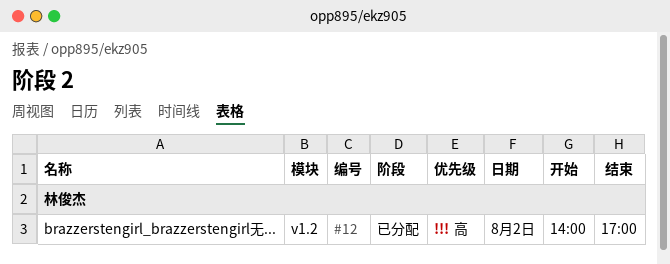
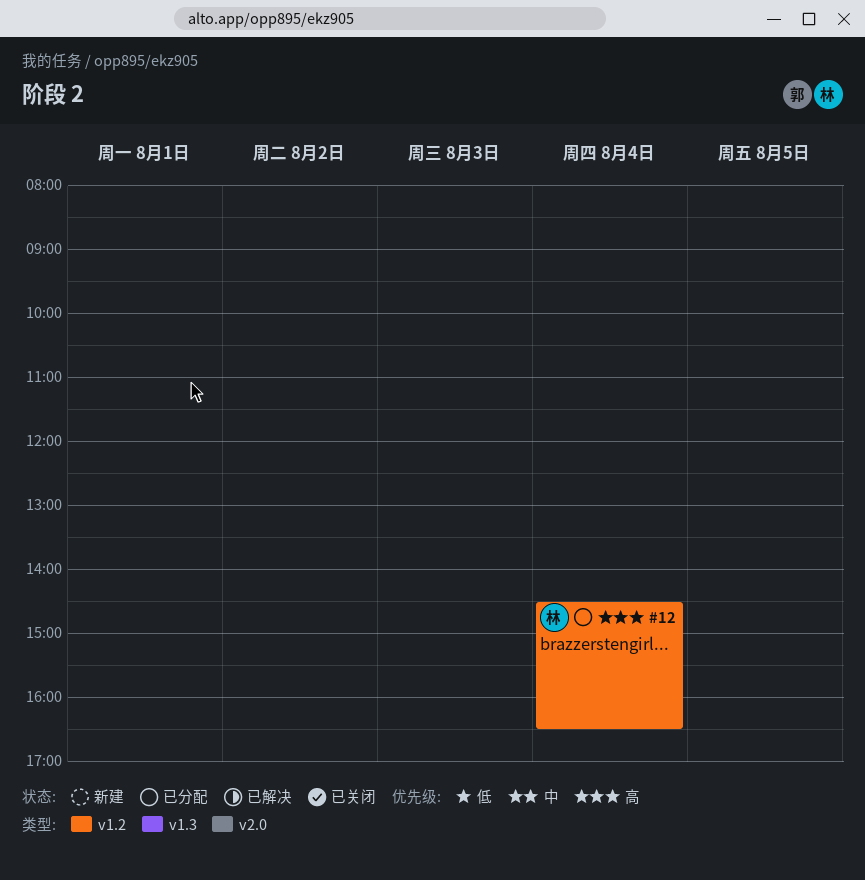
#12, day: Aug 2 -> Aug 4
#12, begins: 14:00 -> 14:30
#12, ends: 17:00 -> 16:30

